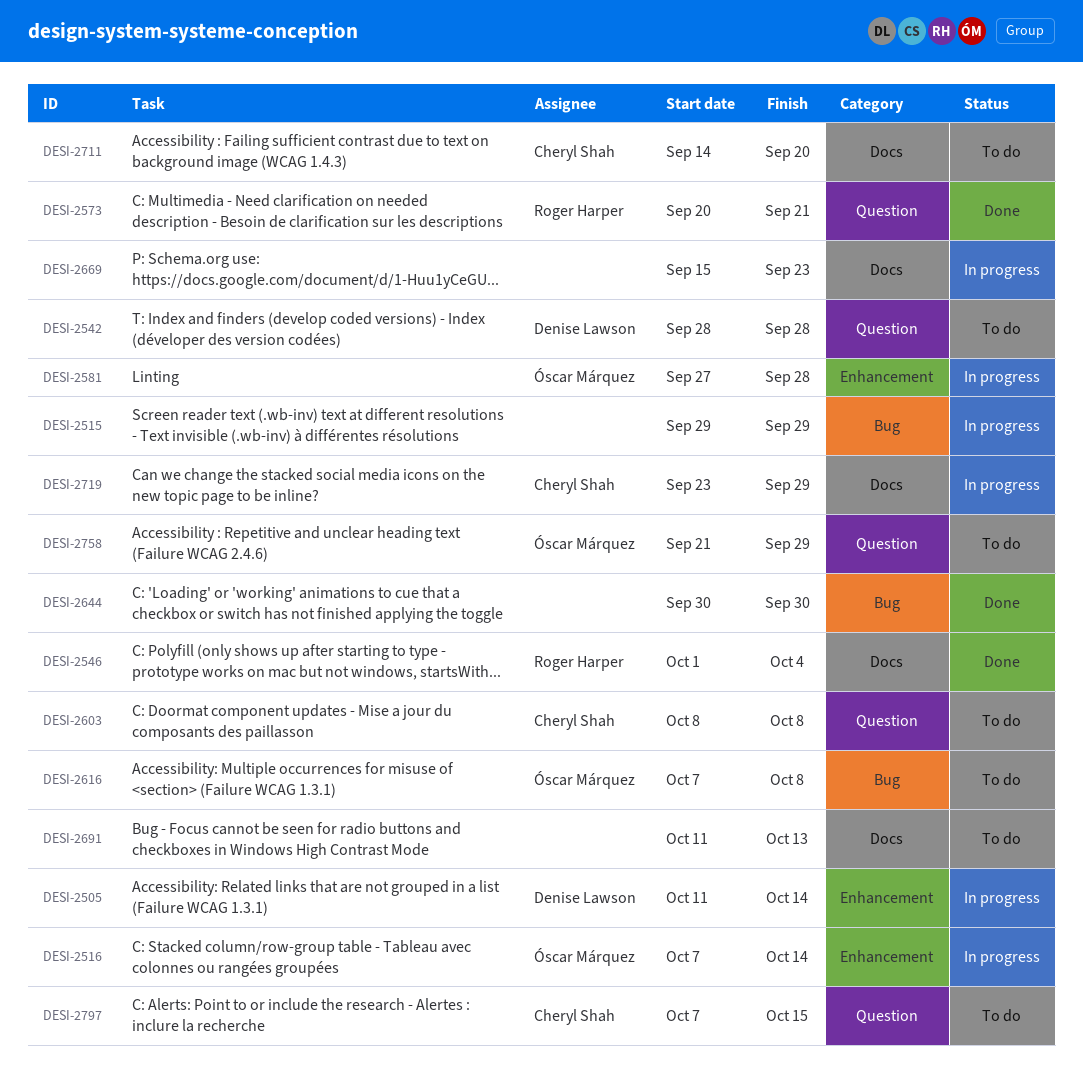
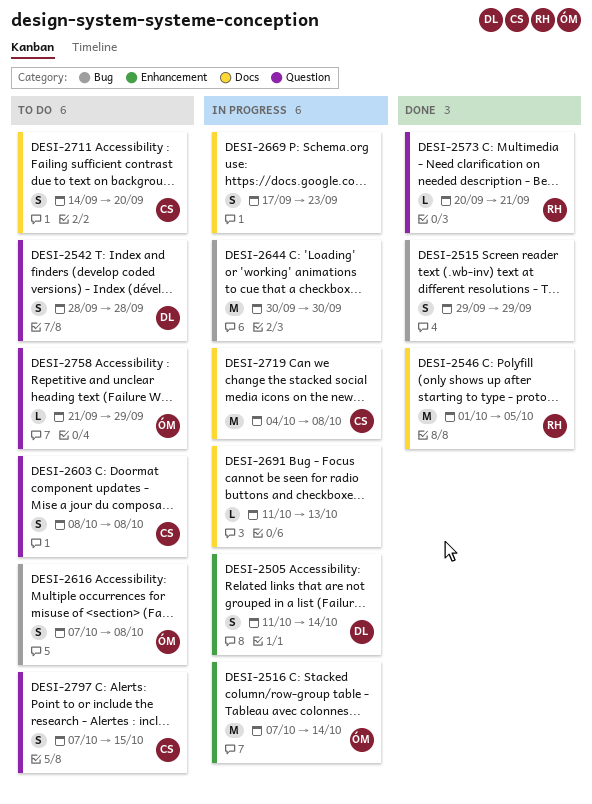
DESI-2515, status: In progress -> Done
DESI-2546, due: Oct 4 -> Oct 5
DESI-2581: present -> none
DESI-2644, status: Done -> In progress
DESI-2669, start: Sep 15 -> Sep 17
DESI-2691, status: To do -> In progress
DESI-2719, start: Sep 23 -> Oct 4
DESI-2719, due: Sep 29 -> Oct 8

